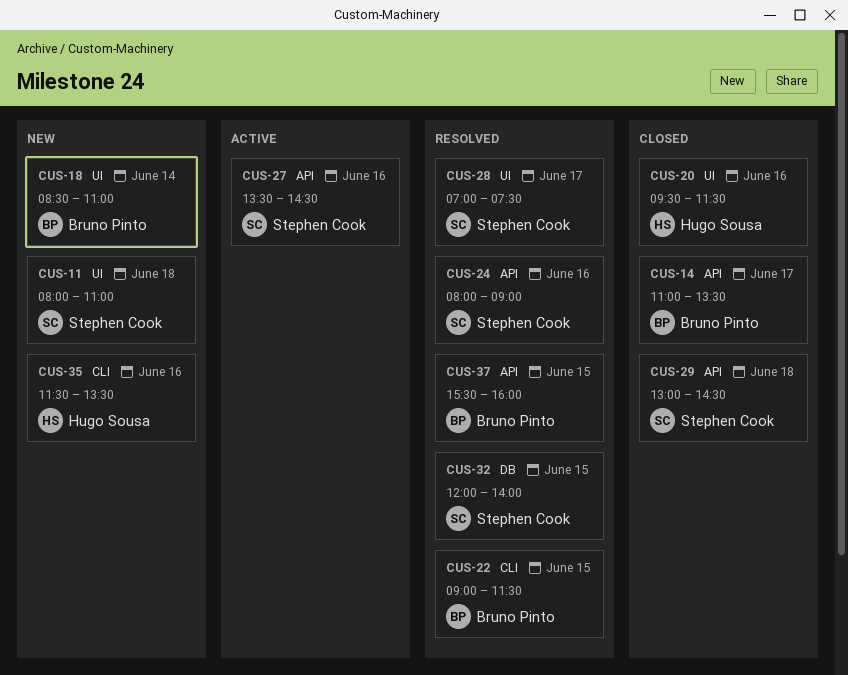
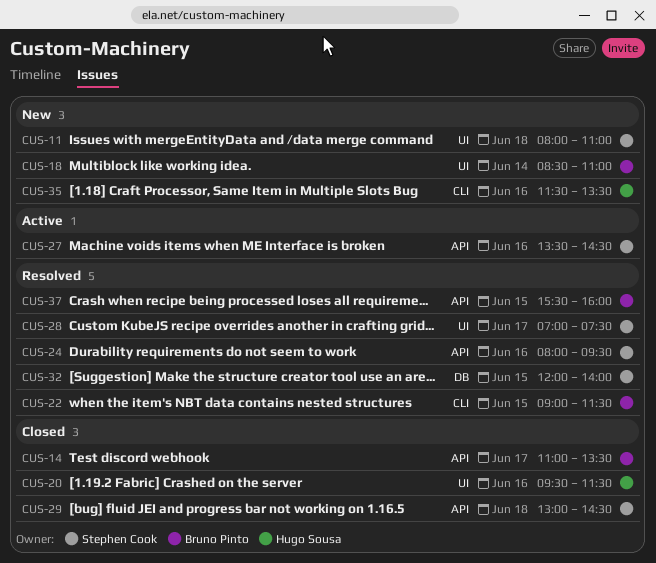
CUS-24, ends: 09:00 -> 09:30

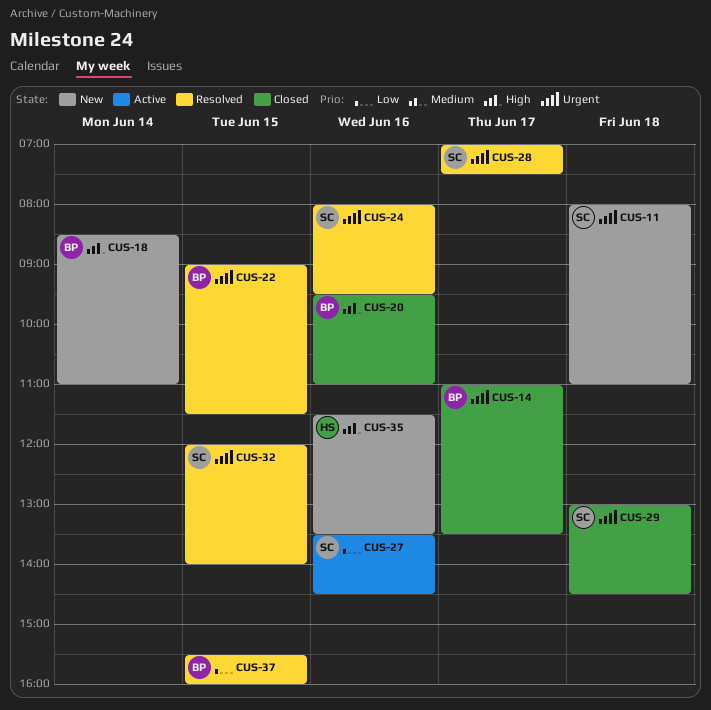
CUS-20, owner: Hugo Sousa -> Bruno Pinto
CUS-20, ends: 11:30 -> 11:00

